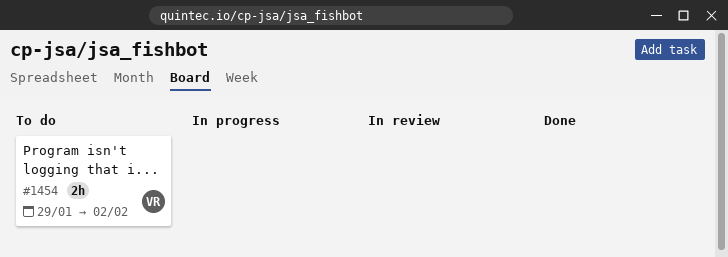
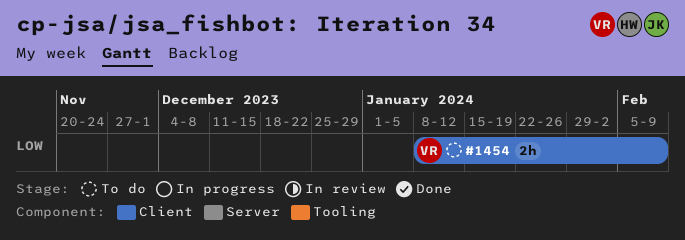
#1454, start: Jan 29 -> Jan 8
#1454, due: Feb 2 -> Feb 9

